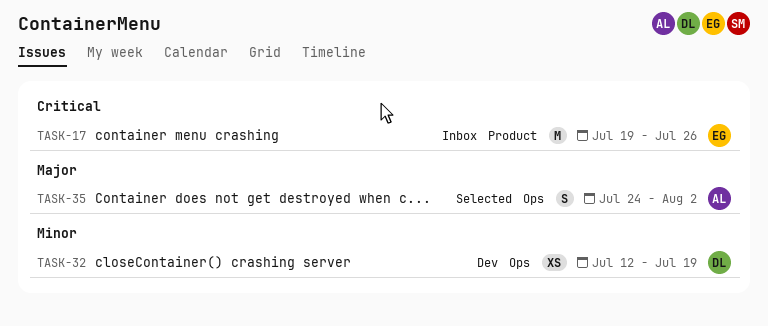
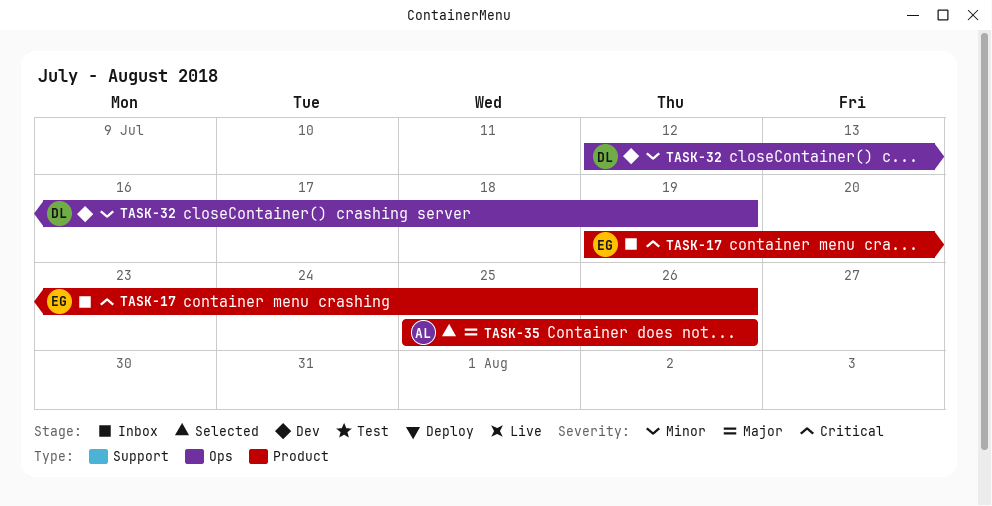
TASK-35, label: Ops -> Product
TASK-35, start: Jul 24 -> Jul 25
TASK-35, due: Aug 2 -> Jul 26

